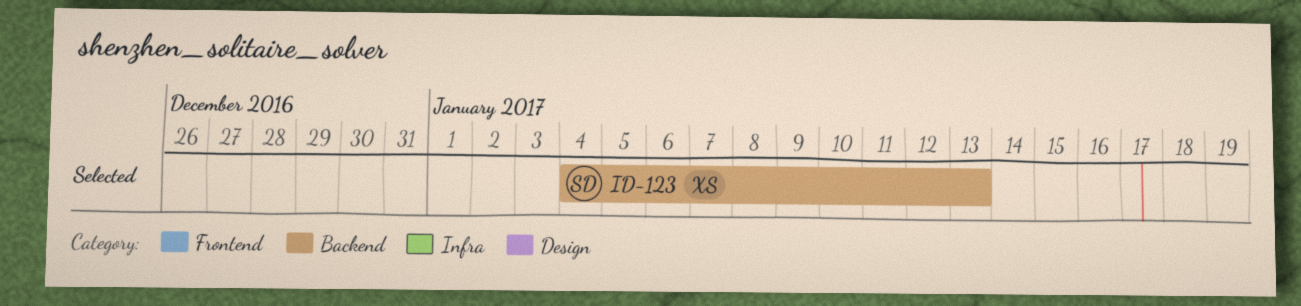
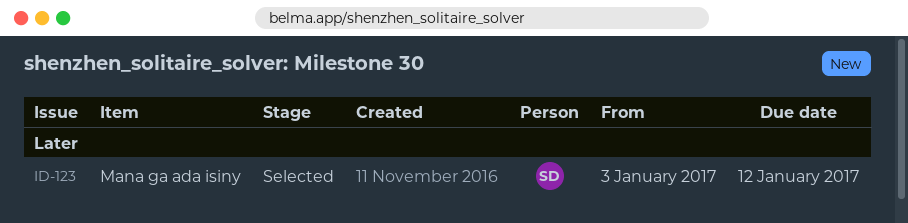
ID-123, start: Jan 4 -> Jan 3
ID-123, due: Jan 13 -> Jan 12

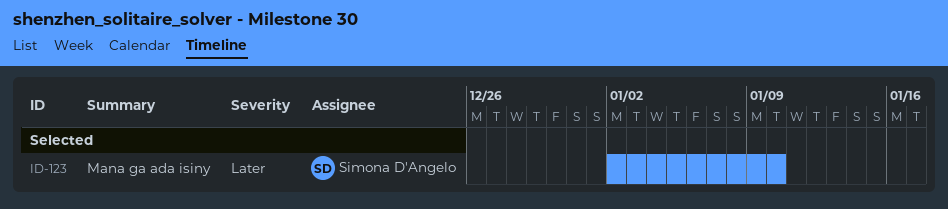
ID-123, start: Jan 3 -> Jan 2
ID-123, due: Jan 12 -> Jan 10

